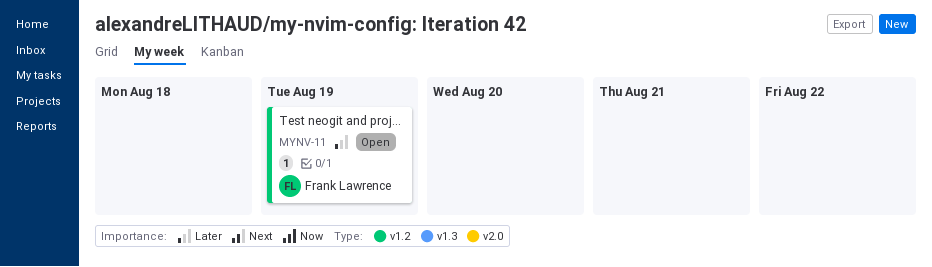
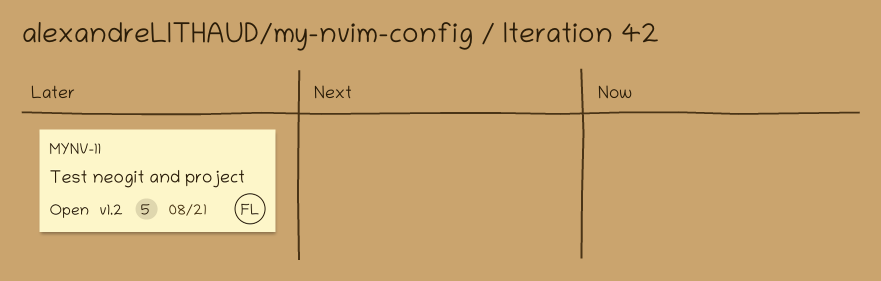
MYNV-11, estimate: 1 -> 5
MYNV-11, due: Aug 19 -> Aug 21

